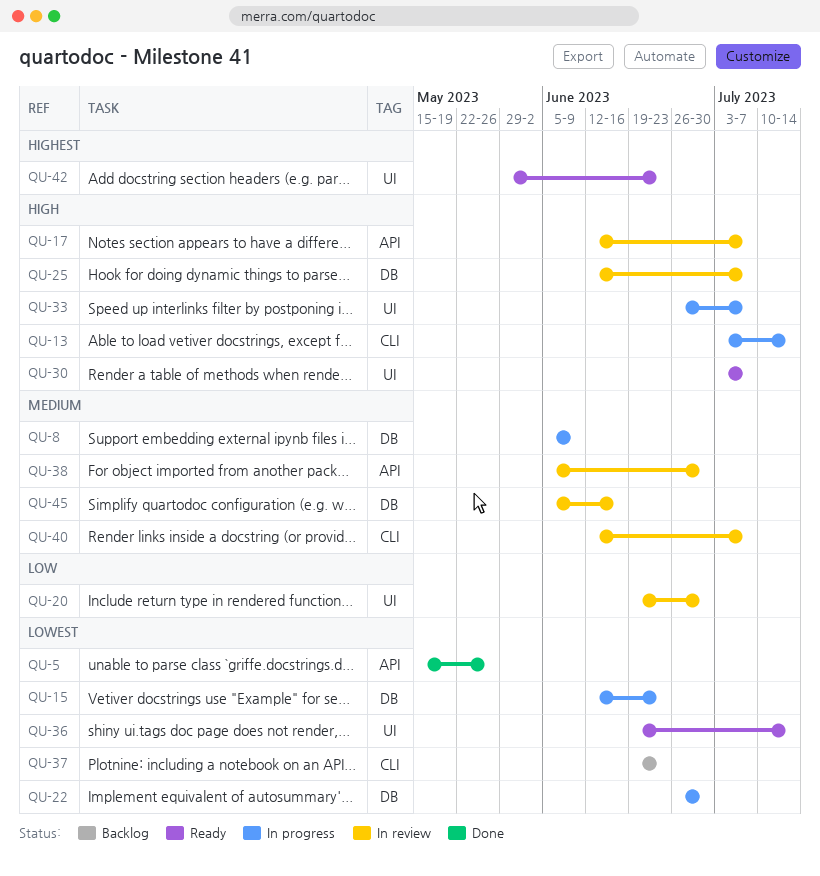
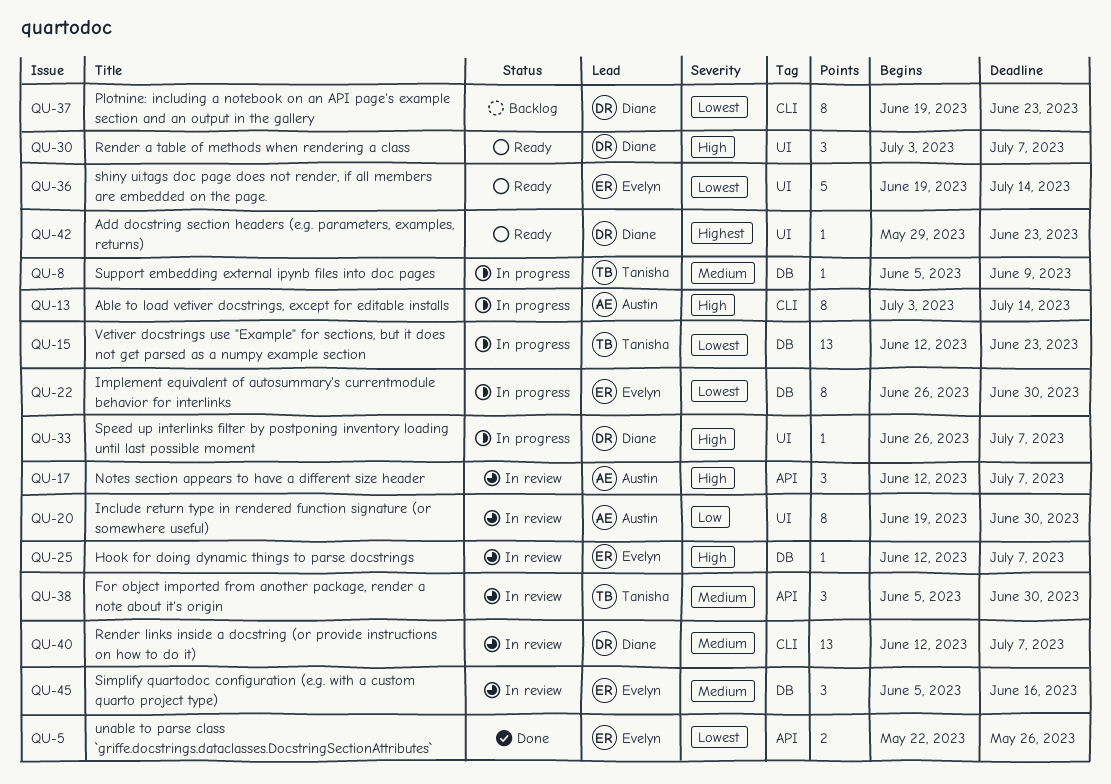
QU-5, start: May 15 -> May 22

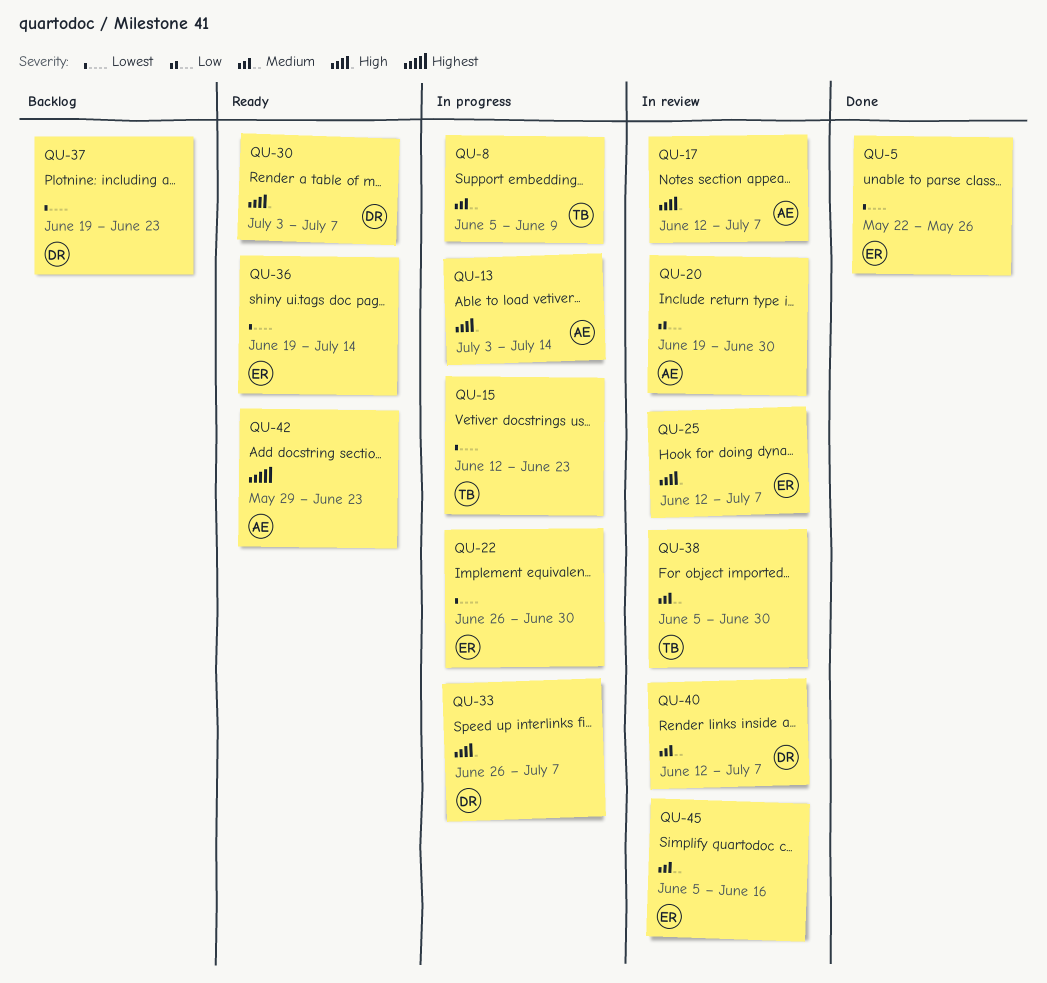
QU-42, owner: Diane -> Austin

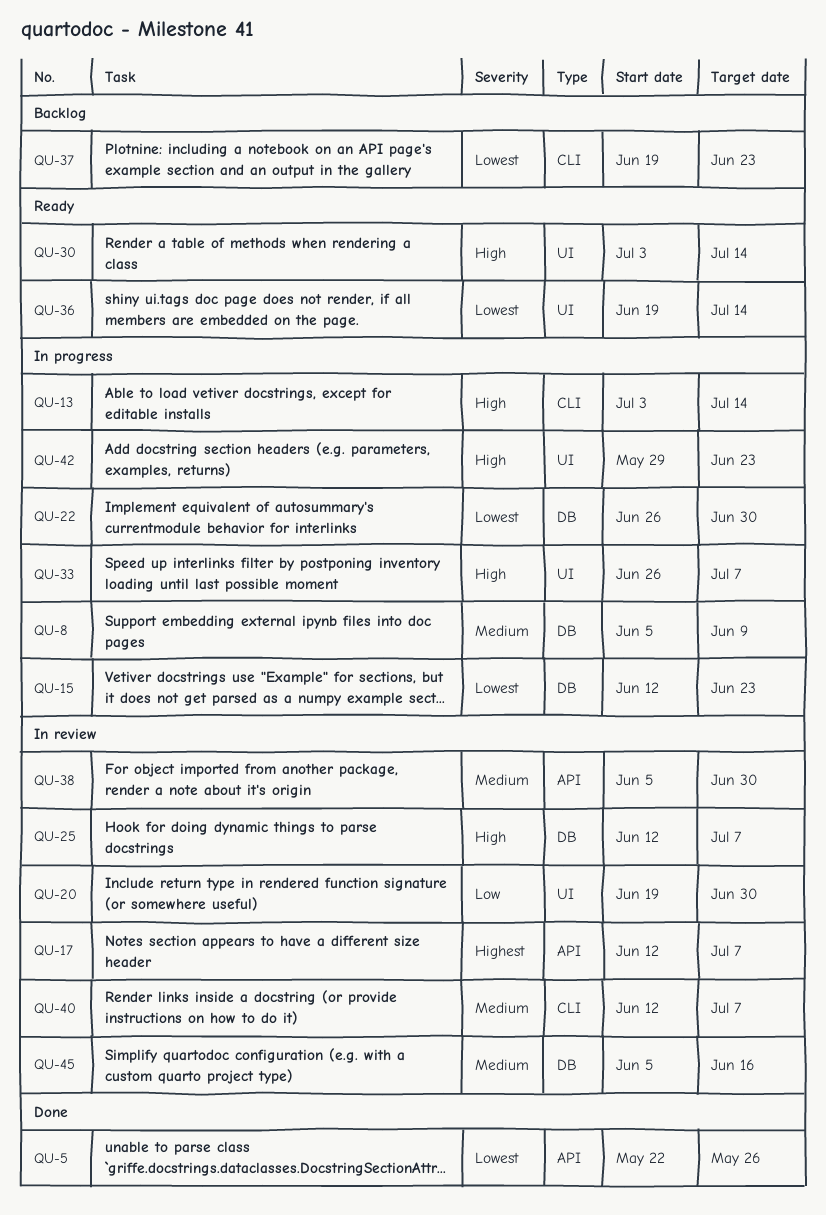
QU-17, priority: High -> Highest
QU-30, due: Jul 7 -> Jul 14
QU-42, status: Ready -> In progress
QU-42, priority: Highest -> High

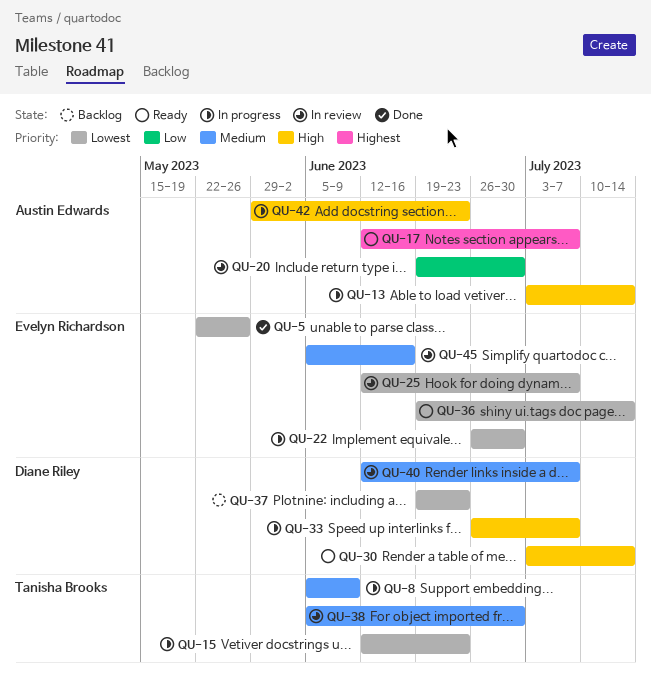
QU-17, status: In review -> Ready
QU-25, priority: High -> Lowest

